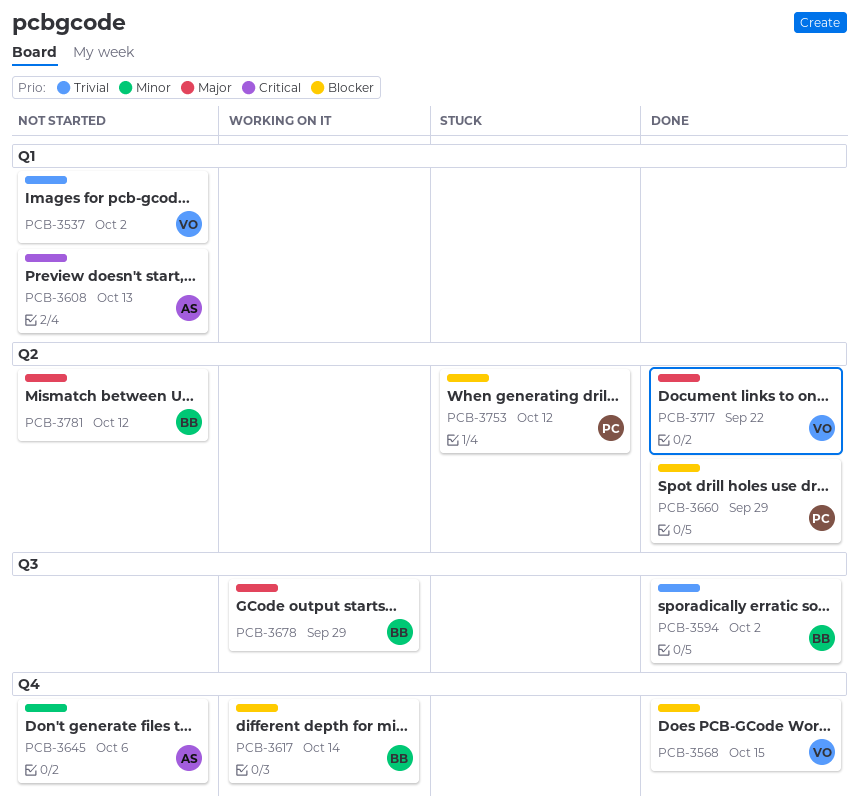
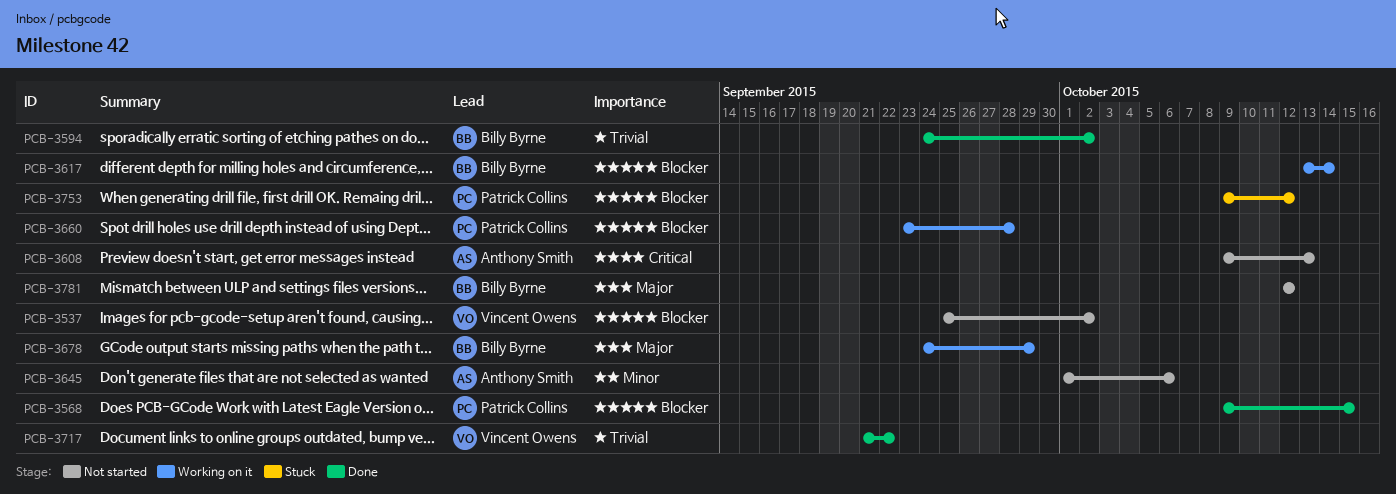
PCB-3537, priority: Trivial -> Blocker
PCB-3568, owner: Vincent Owens -> Patrick Collins
PCB-3660, status: Done -> Working on it
PCB-3660, due: Sep 29 -> Sep 28
PCB-3717, priority: Major -> Trivial

